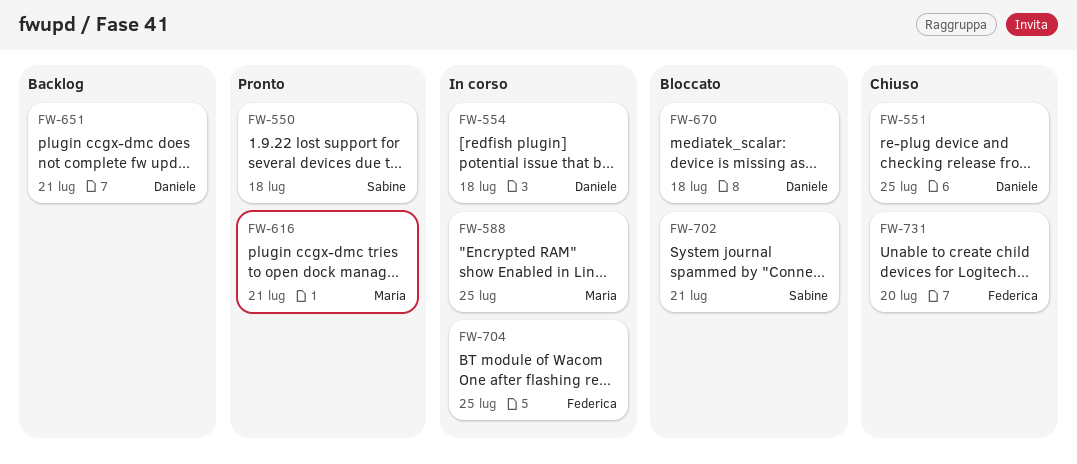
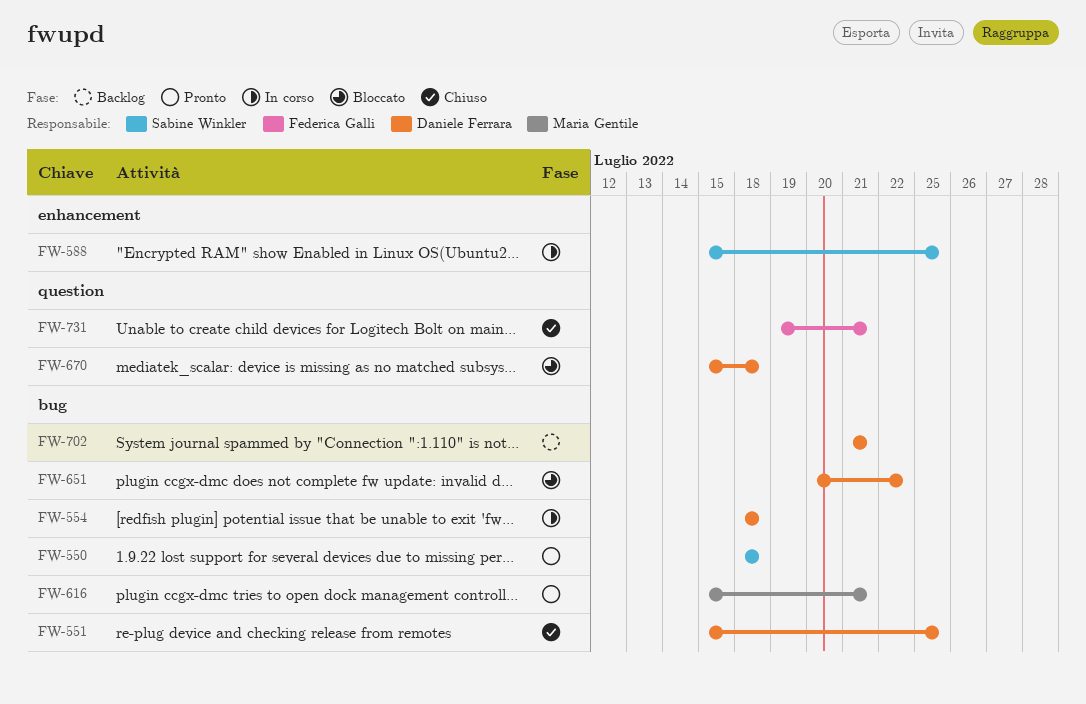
FW-588, owner: Maria Gentile -> Sabine Winkler
FW-651, status: Backlog -> Bloccato
FW-651, due: Jul 21 -> Jul 22
FW-702, status: Bloccato -> Backlog
FW-702, owner: Sabine Winkler -> Daniele Ferrara
FW-704: present -> none
FW-731, due: Jul 20 -> Jul 21

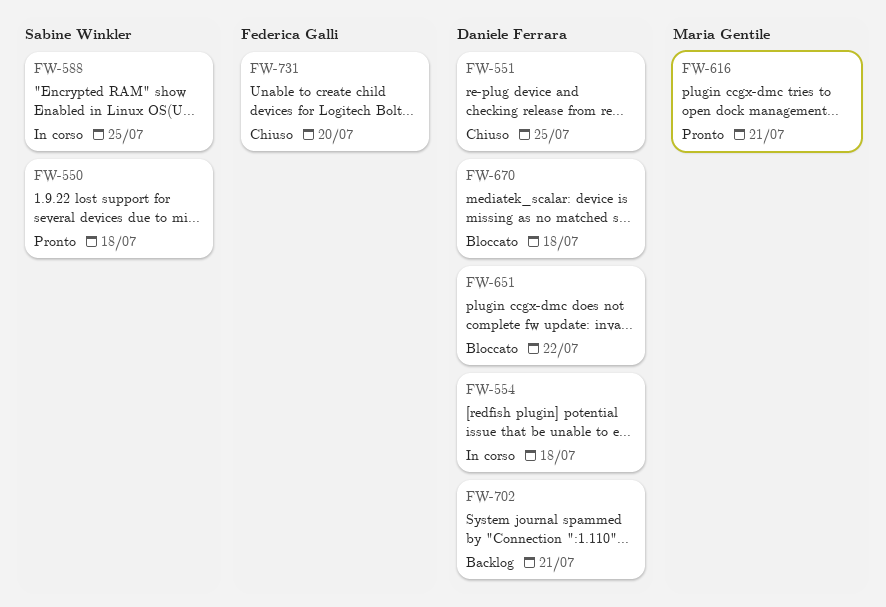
FW-731, due: Jul 21 -> Jul 20

